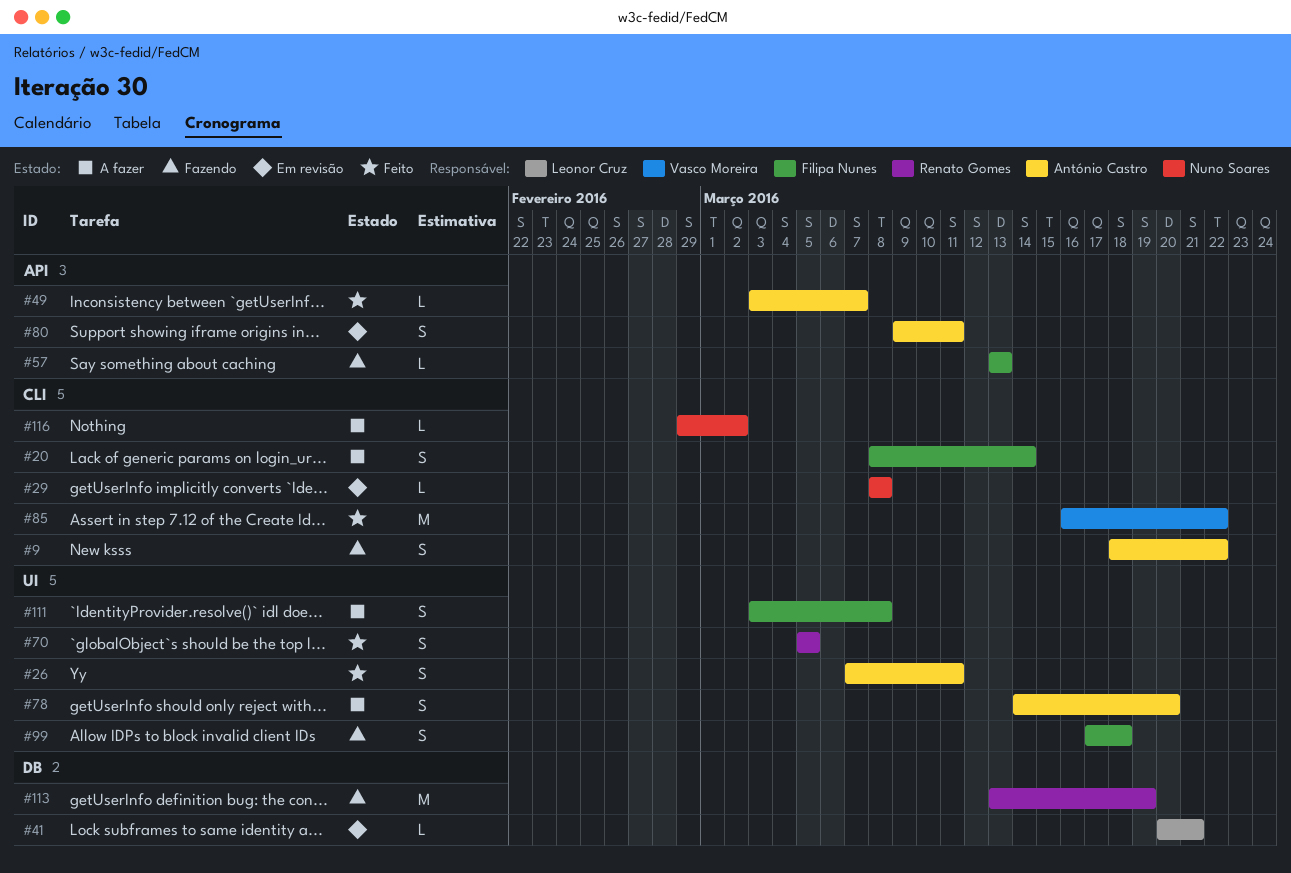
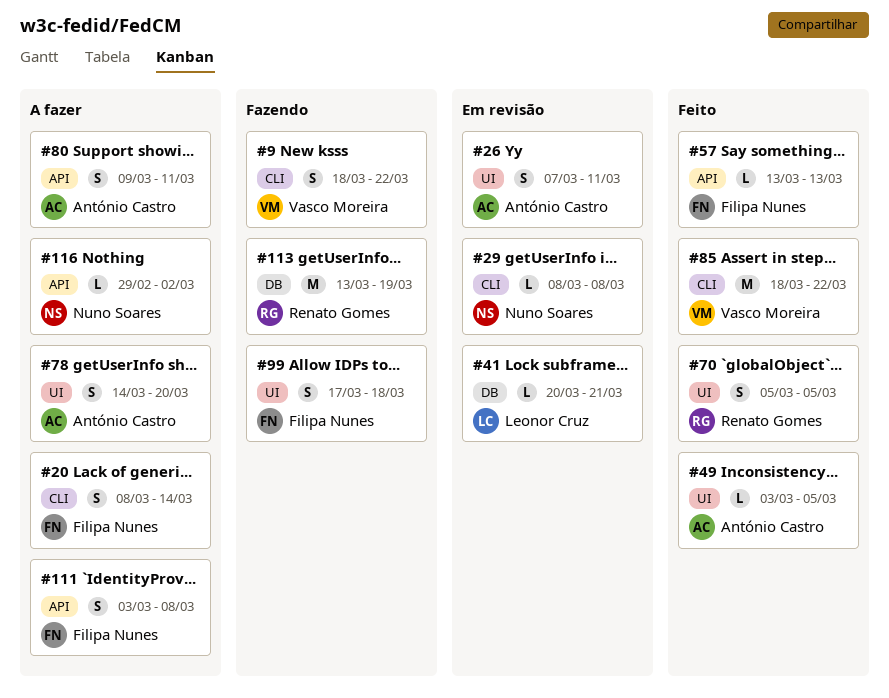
#9, owner: António Castro -> Vasco Moreira
#26, status: Feito -> Em revisão
#49, label: API -> UI
#49, due: Mar 7 -> Mar 5
#57, status: Fazendo -> Feito
#80, status: Em revisão -> A fazer
#85, start: Mar 16 -> Mar 18
#111, label: UI -> API
#116, label: CLI -> API

